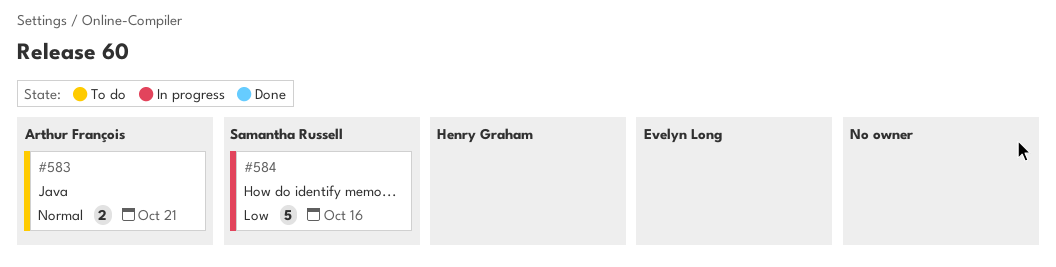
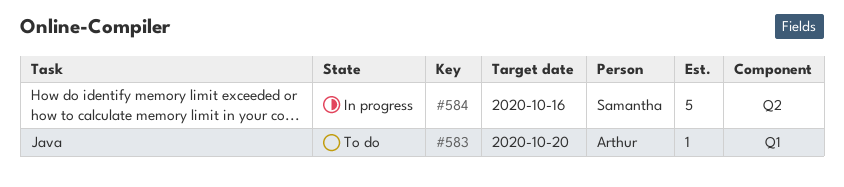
#583, estimate: 2 -> 1
#583, due: Oct 21 -> Oct 20

